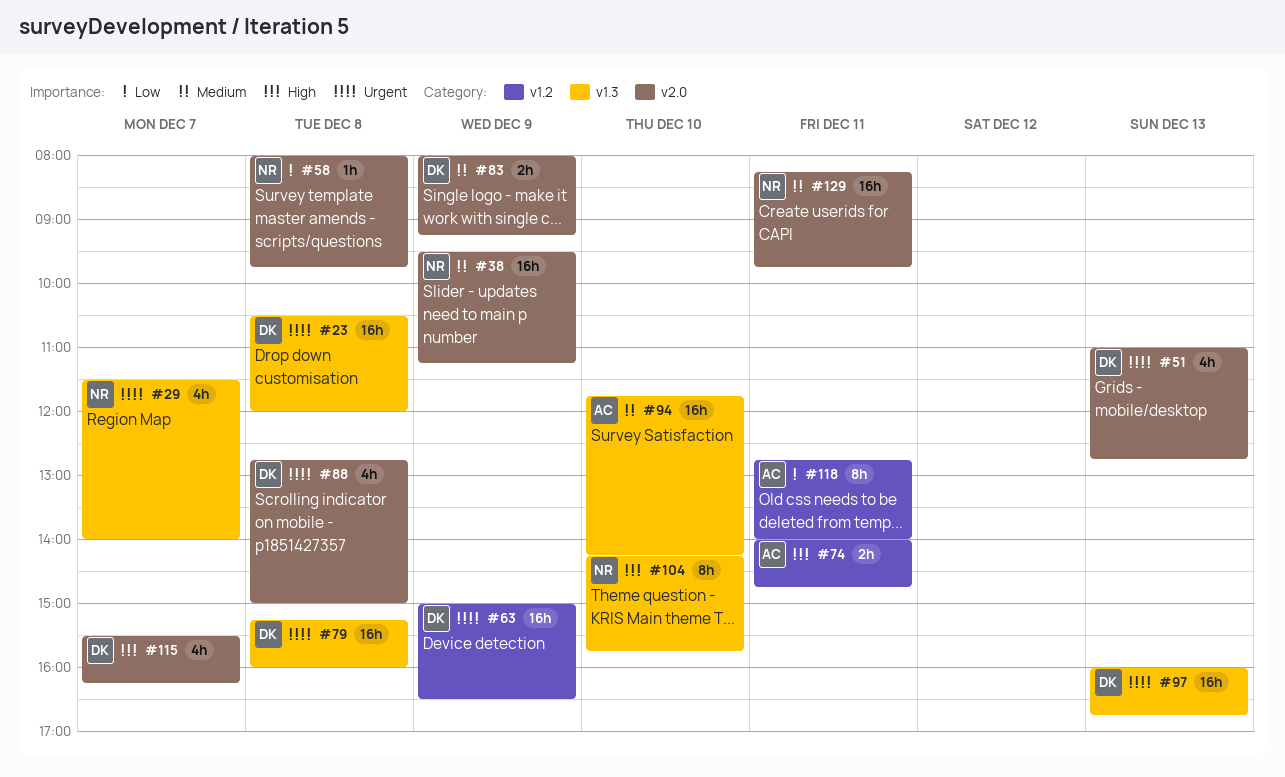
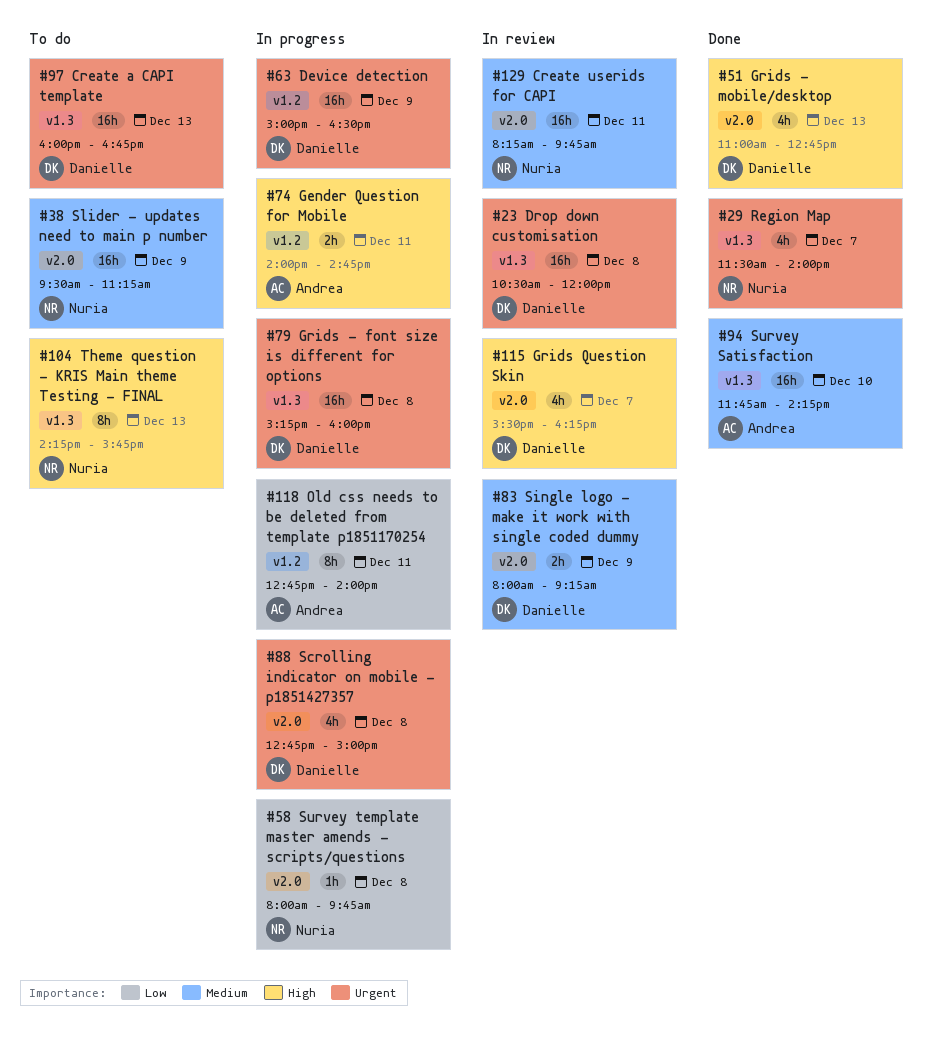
#51, priority: Urgent -> High
#104, day: Dec 10 -> Dec 13

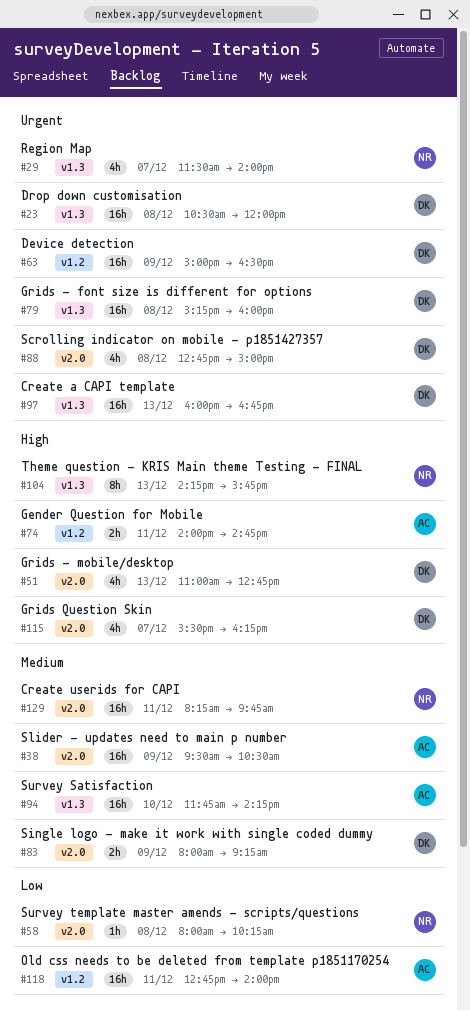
#38, owner: Nuria -> Andrea
#38, ends: 11:15 -> 10:30
#58, ends: 09:45 -> 10:15
#118, estimate: 8h -> 16h

